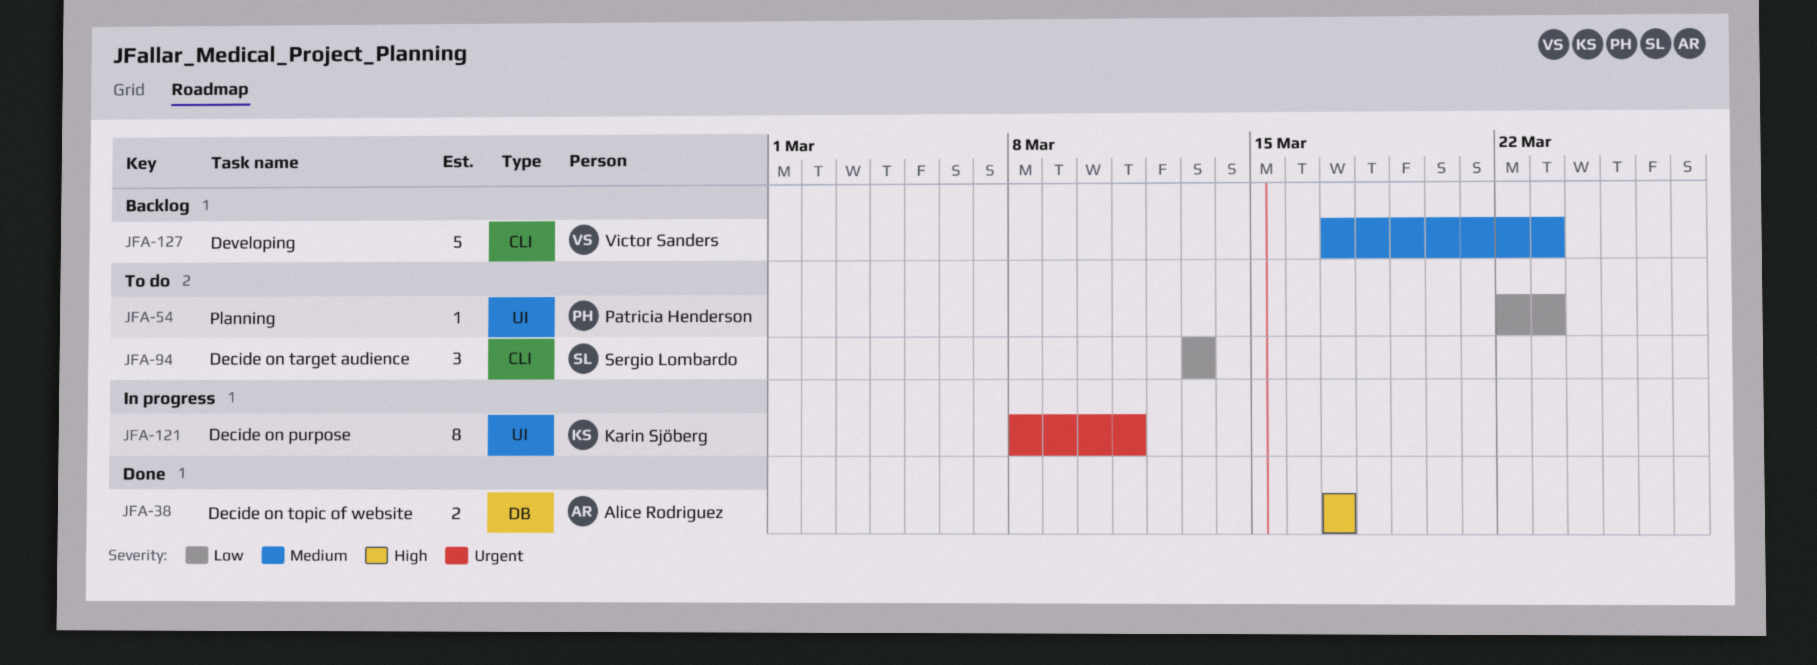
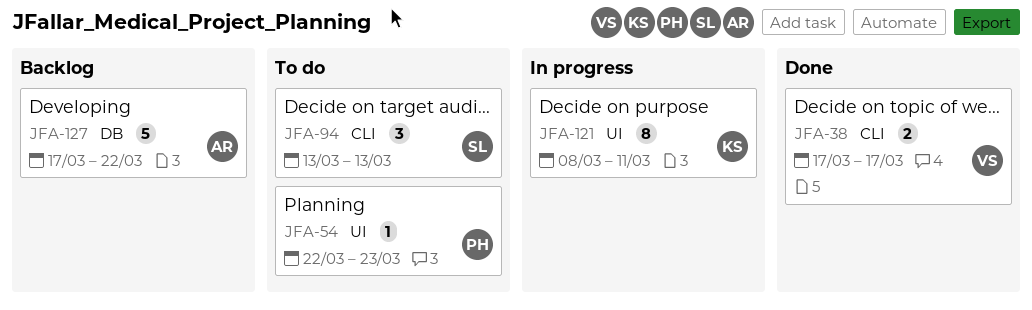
JFA-38, owner: Alice Rodriguez -> Victor Sanders
JFA-38, label: DB -> CLI
JFA-127, owner: Victor Sanders -> Alice Rodriguez
JFA-127, label: CLI -> DB
JFA-127, due: Mar 23 -> Mar 22

